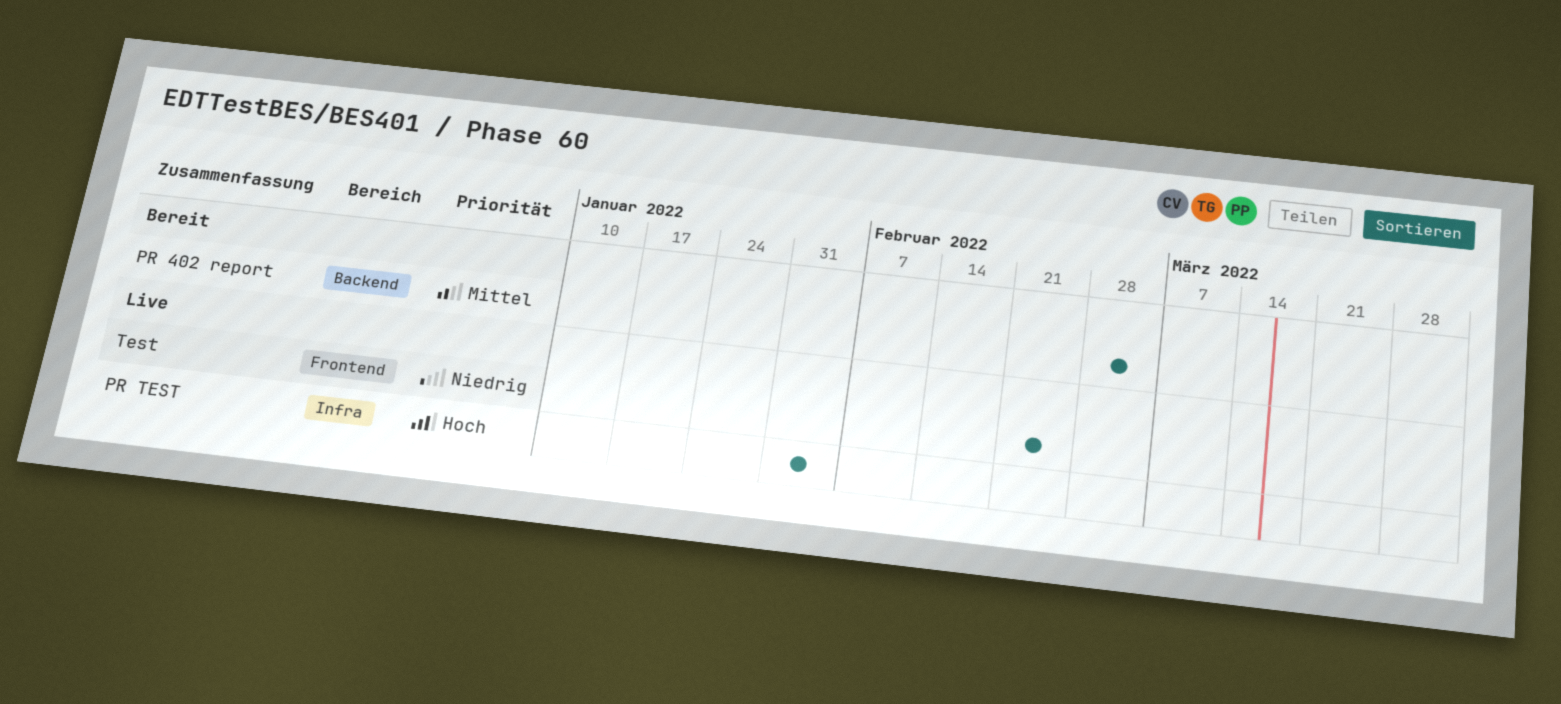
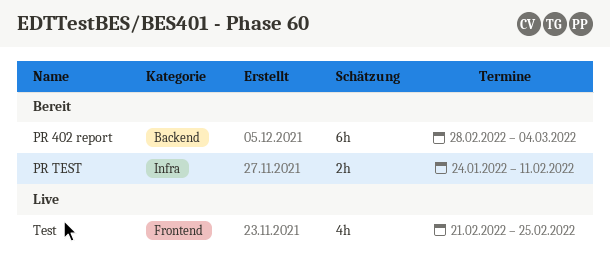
PR TEST, status: Live -> Bereit
PR TEST, start: Jan 31 -> Jan 24
PR TEST, due: Feb 4 -> Feb 11

